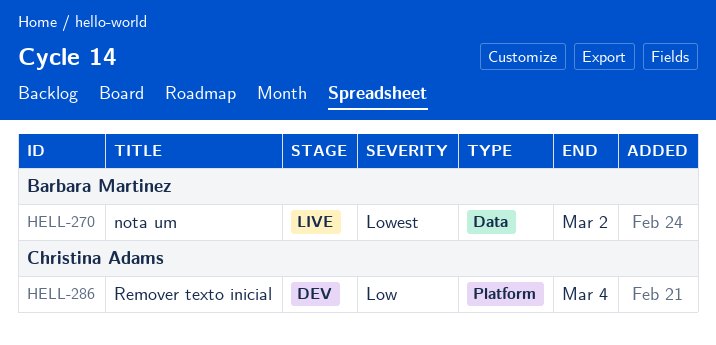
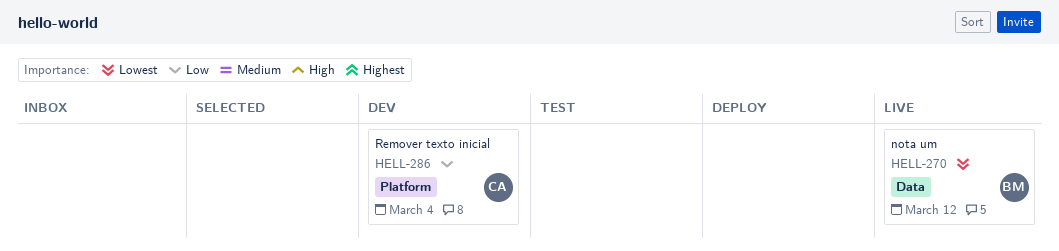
HELL-270, due: Mar 2 -> Mar 12

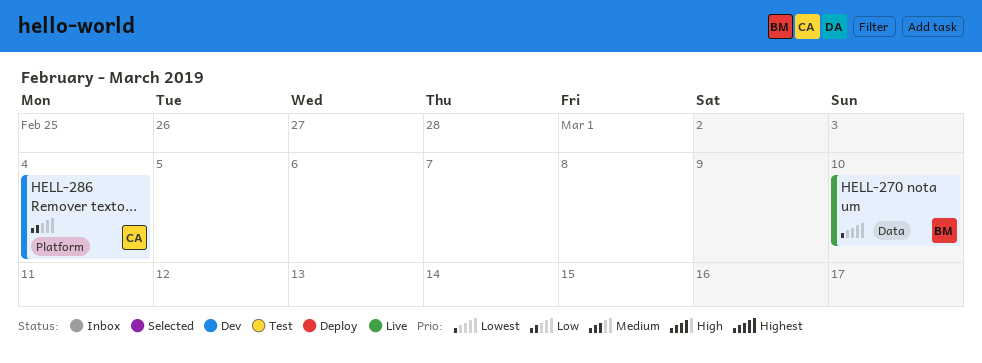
HELL-270, due: Mar 12 -> Mar 10

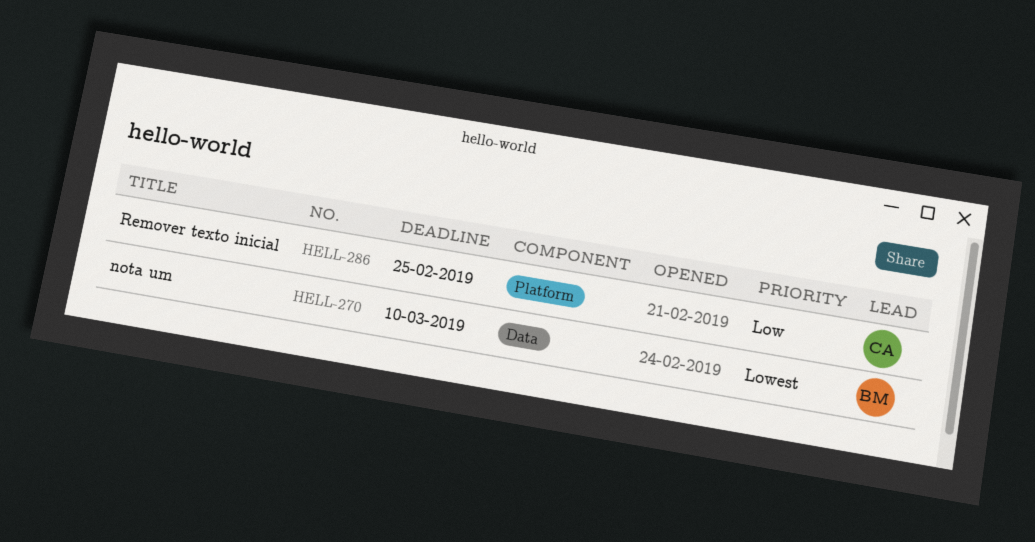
HELL-286, due: Mar 4 -> Feb 25

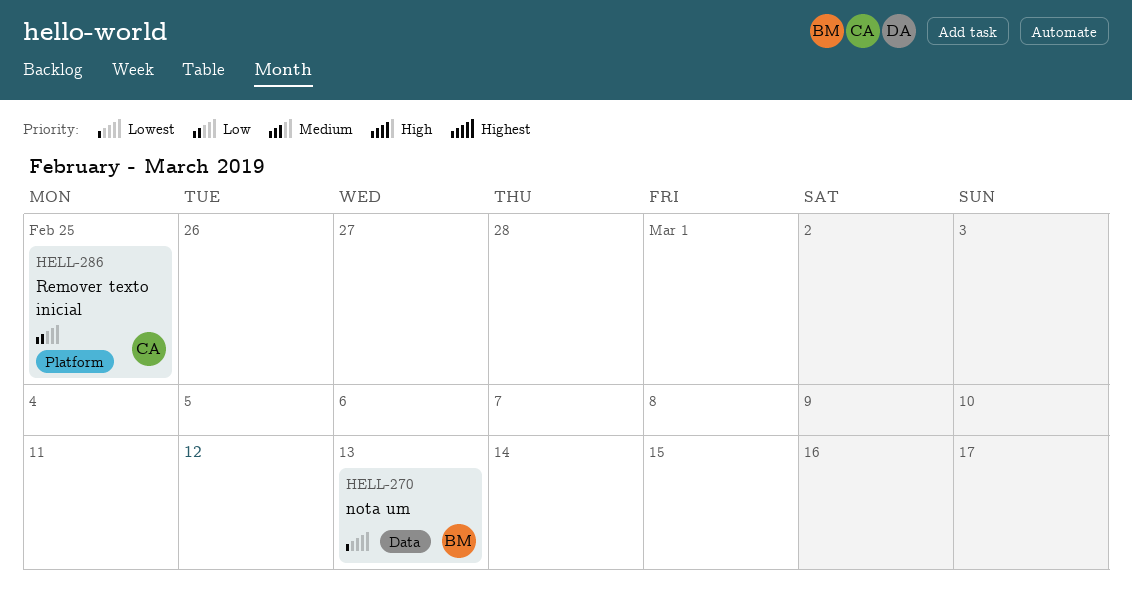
HELL-270, due: Mar 10 -> Mar 13

